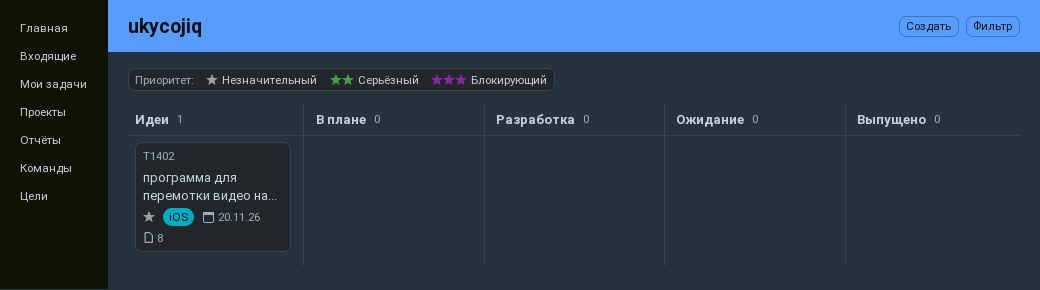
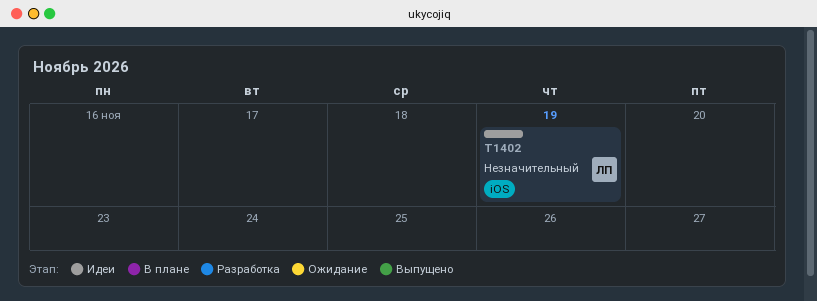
T1402, due: Nov 20 -> Nov 19

